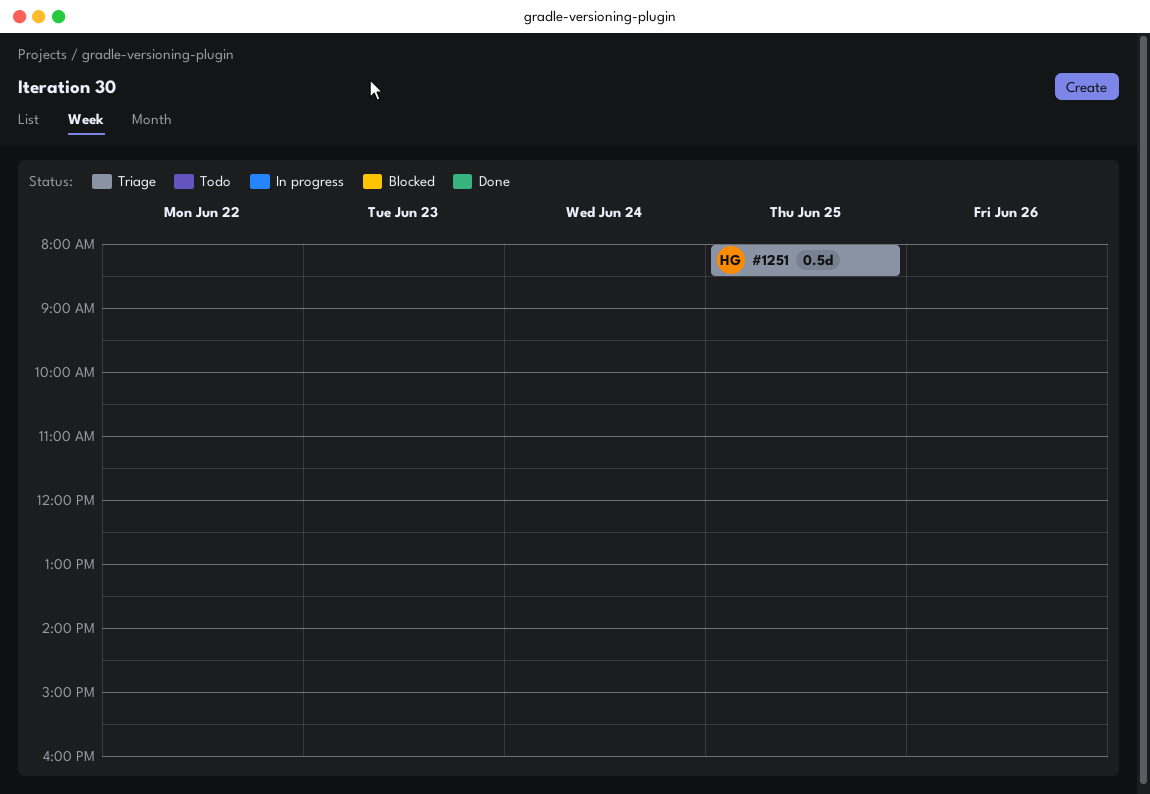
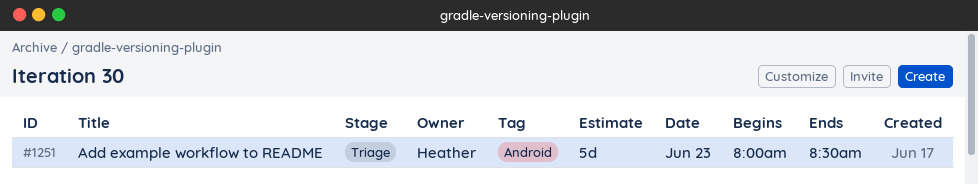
#1251, estimate: 0.5d -> 5d
#1251, day: Jun 25 -> Jun 23

